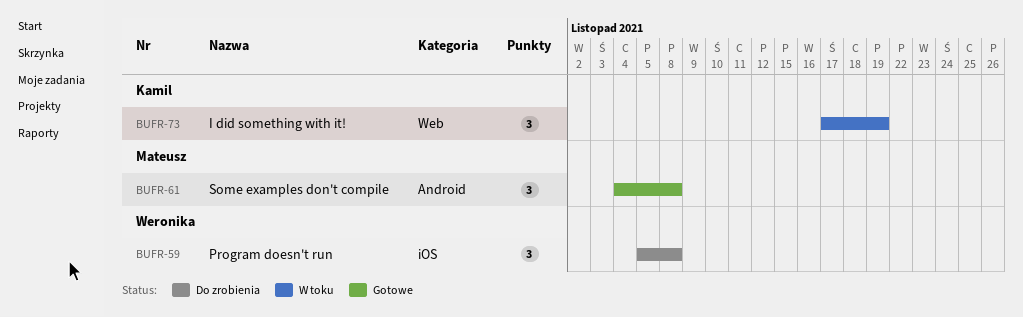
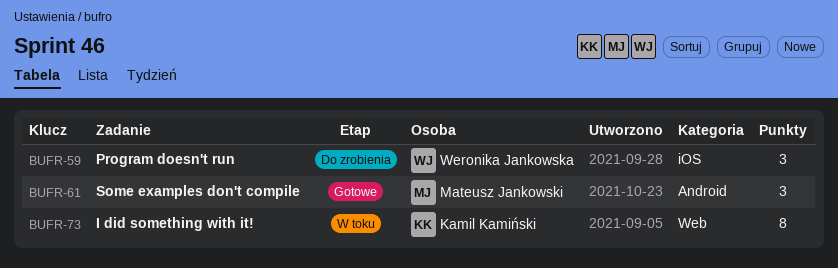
BUFR-73, estimate: 3 -> 8

